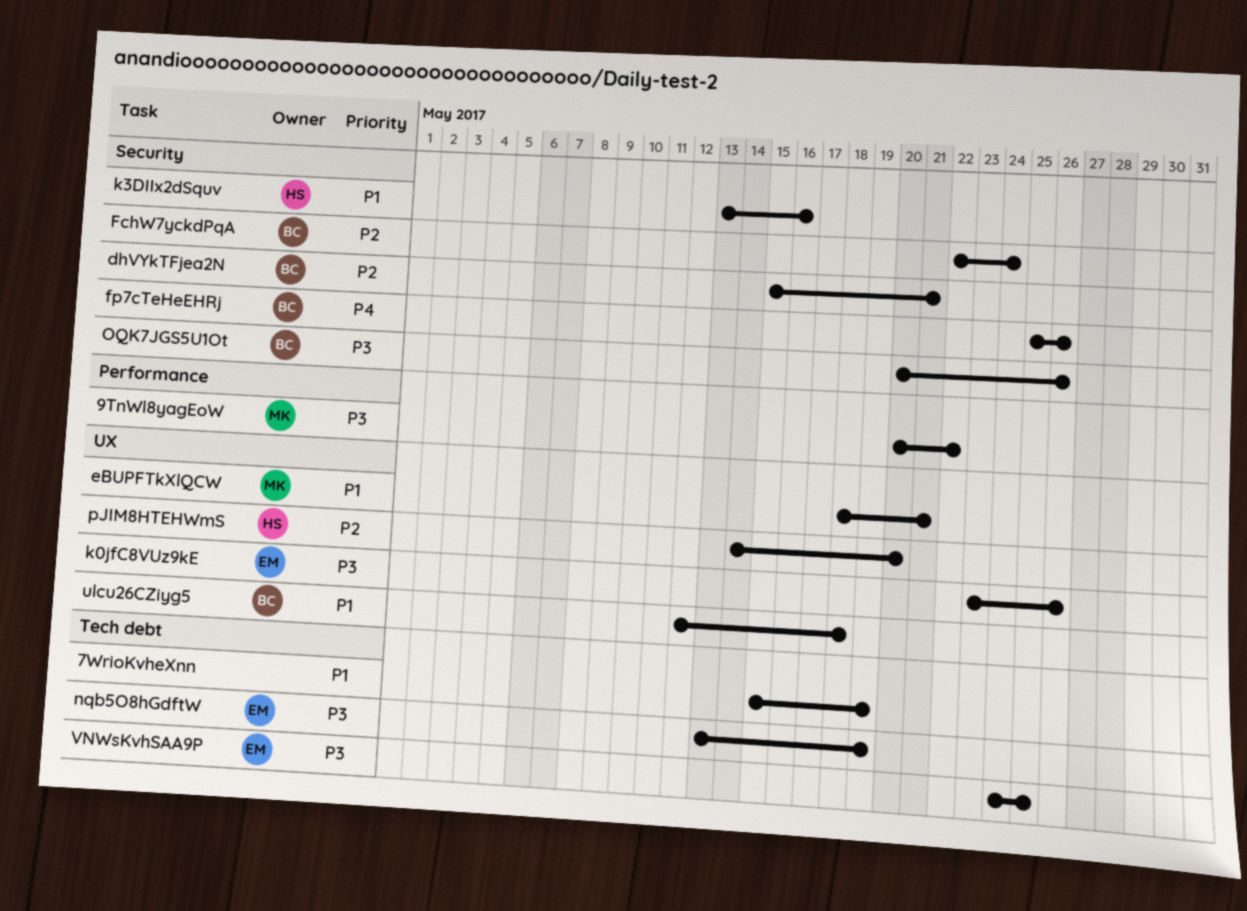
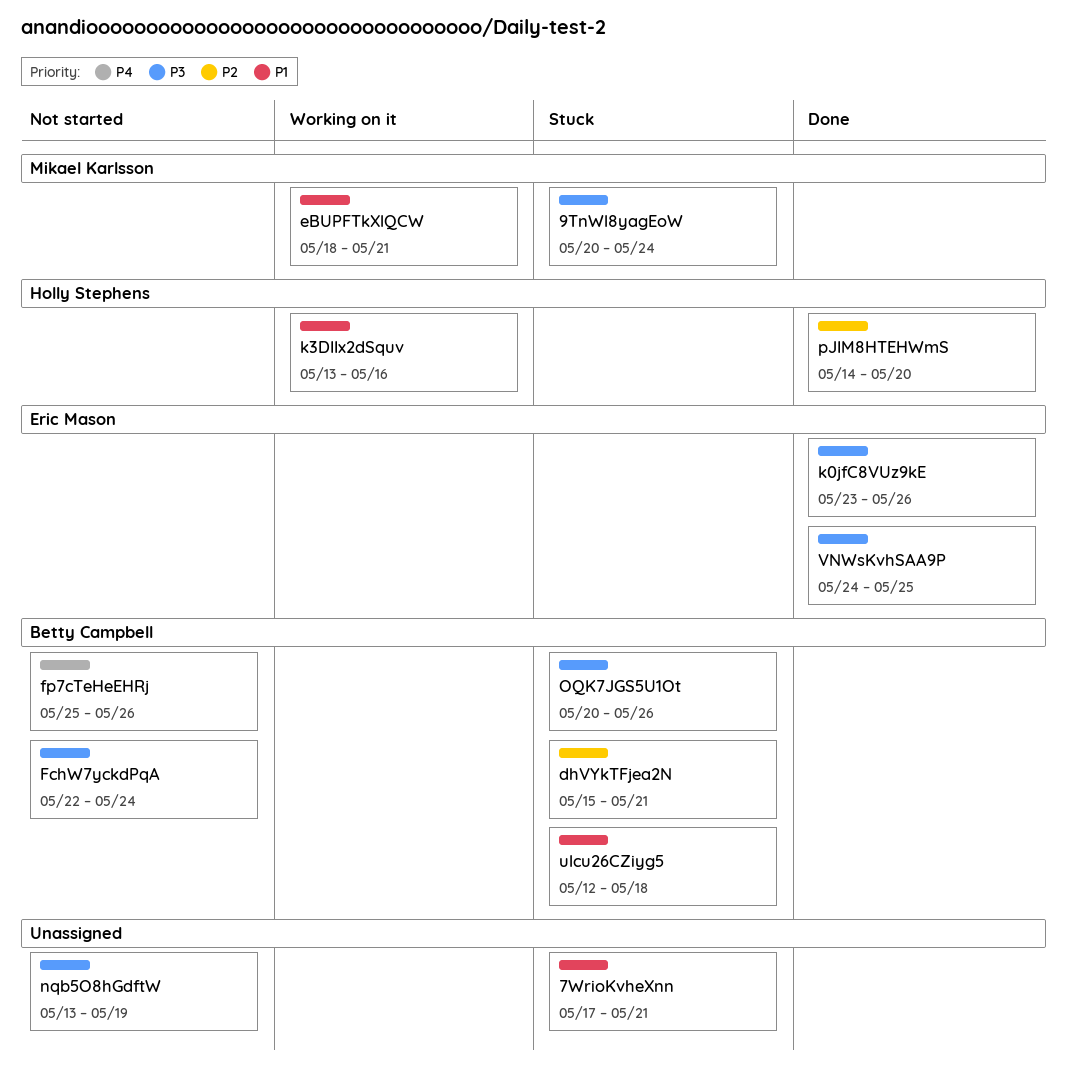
7WrioKvheXnn, start: May 15 -> May 17
7WrioKvheXnn, due: May 19 -> May 21
9TnWl8yagEoW, due: May 22 -> May 24
FchW7yckdPqA, priority: P2 -> P3
nqb5O8hGdftW, owner: Eric Mason -> none

